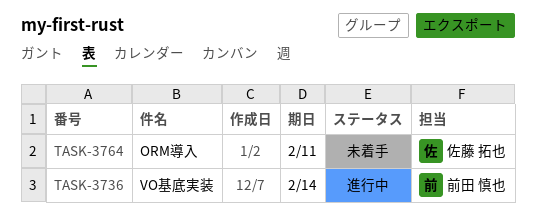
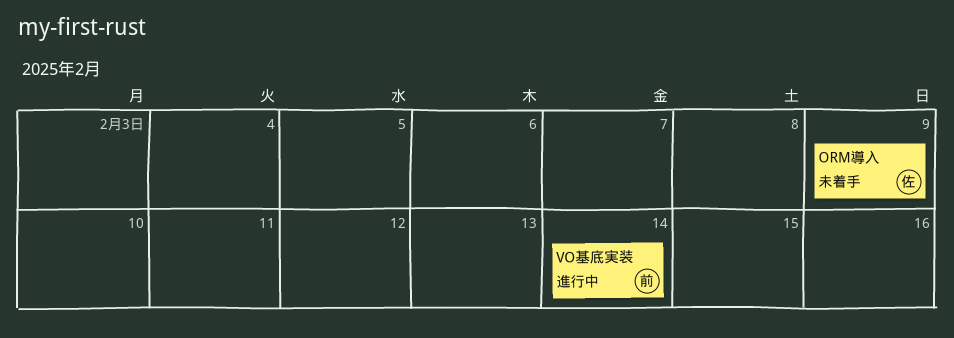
ORM導入, due: Feb 11 -> Feb 9

